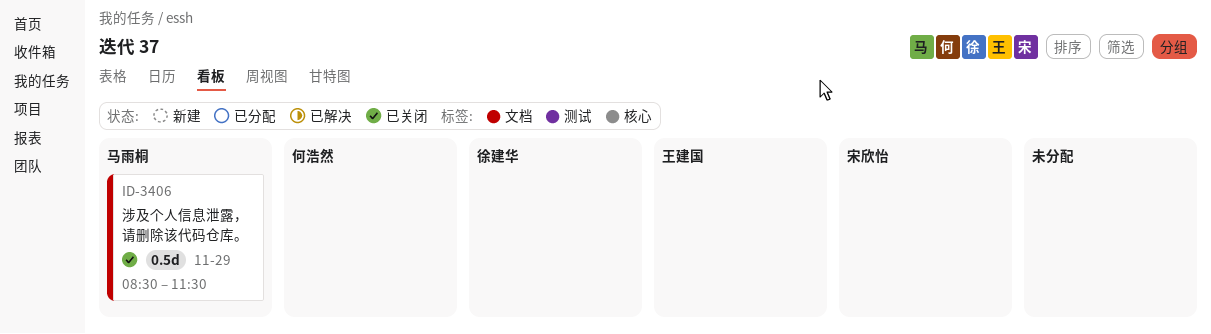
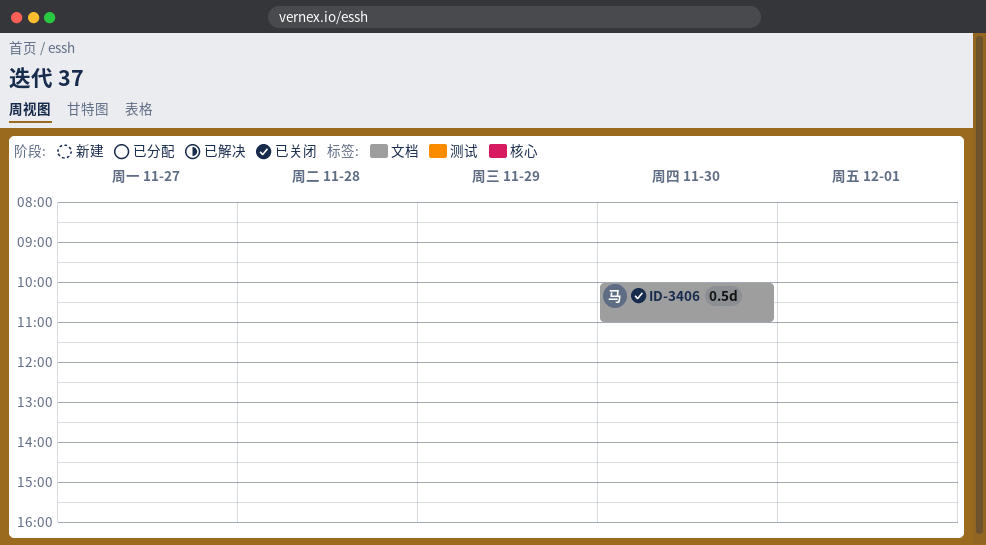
ID-3406, day: Nov 29 -> Nov 30
ID-3406, begins: 08:30 -> 10:00
ID-3406, ends: 11:30 -> 11:00

